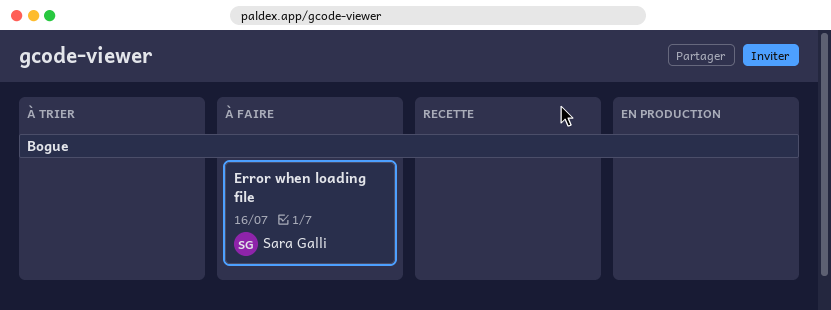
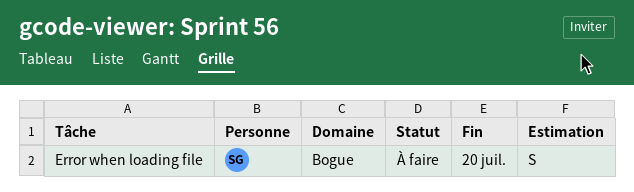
Error when loading file, due: Jul 16 -> Jul 20

